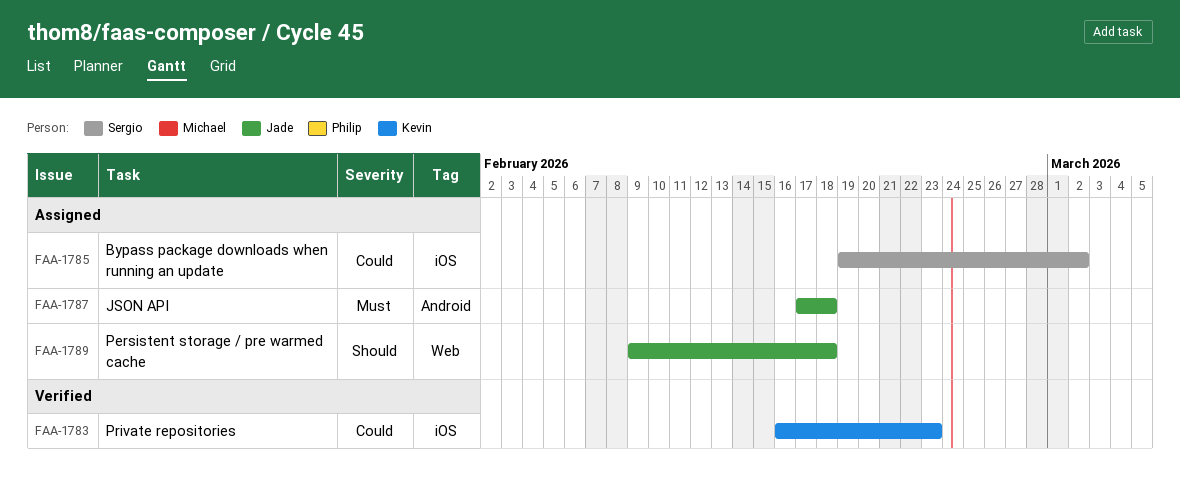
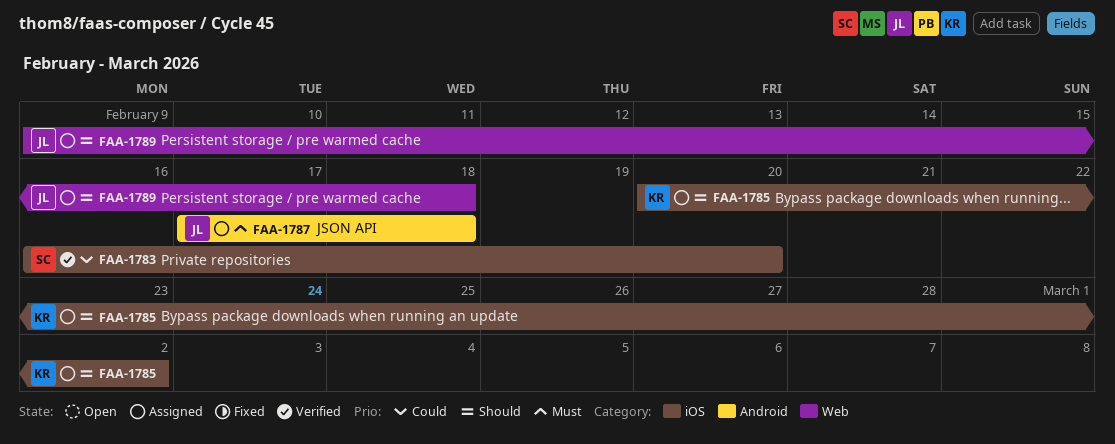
FAA-1783, owner: Kevin -> Sergio
FAA-1783, due: Feb 23 -> Feb 20
FAA-1785, owner: Sergio -> Kevin
FAA-1785, priority: Could -> Should
FAA-1785, start: Feb 19 -> Feb 20

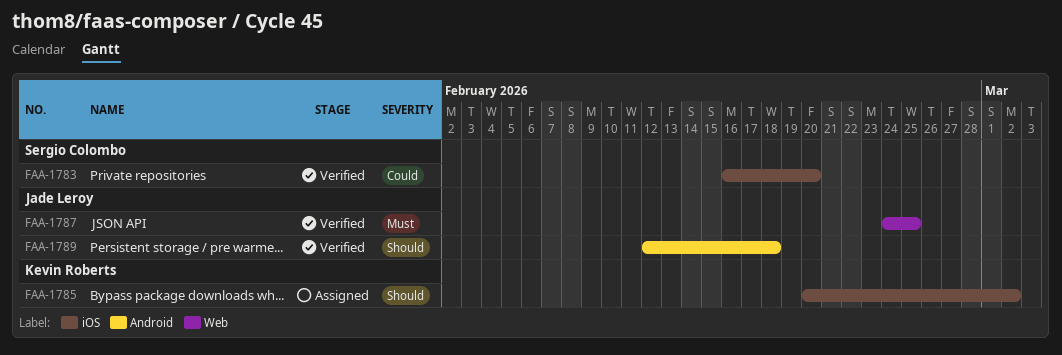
FAA-1787, status: Assigned -> Verified
FAA-1787, label: Android -> Web
FAA-1787, start: Feb 17 -> Feb 24
FAA-1787, due: Feb 18 -> Feb 25
FAA-1789, status: Assigned -> Verified
FAA-1789, label: Web -> Android
FAA-1789, start: Feb 9 -> Feb 12

